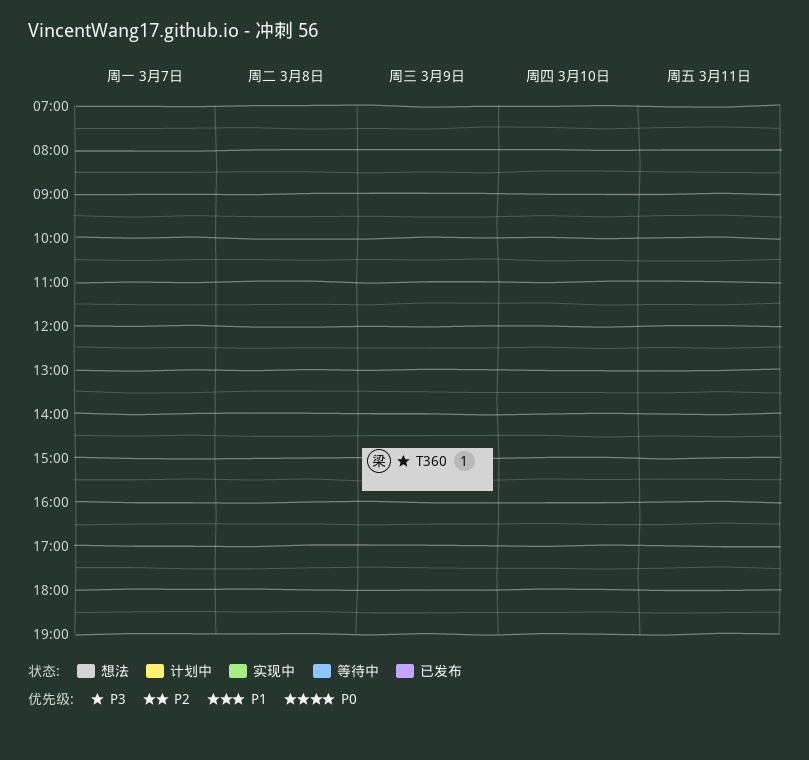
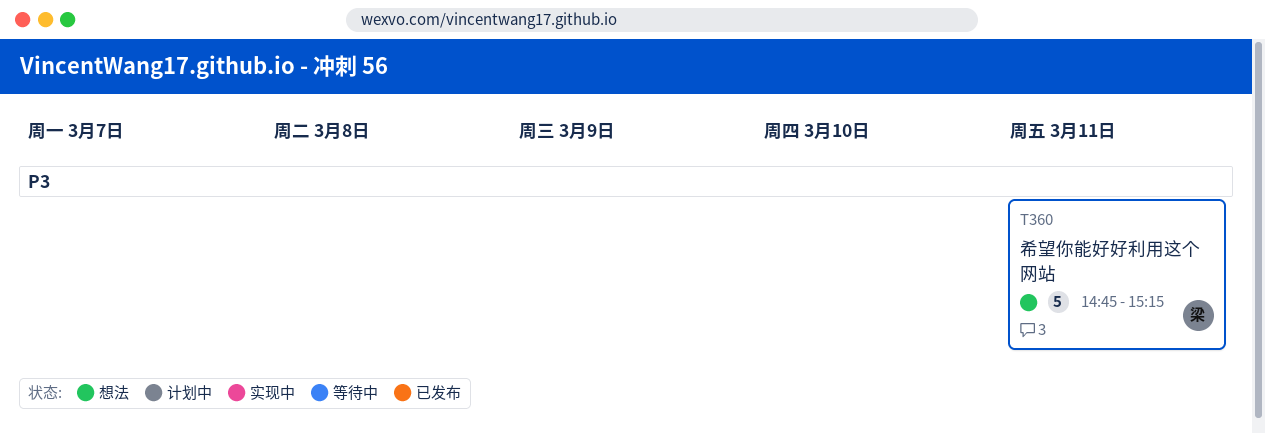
T360, estimate: 1 -> 5
T360, day: Mar 9 -> Mar 11
T360, ends: 15:45 -> 15:15

